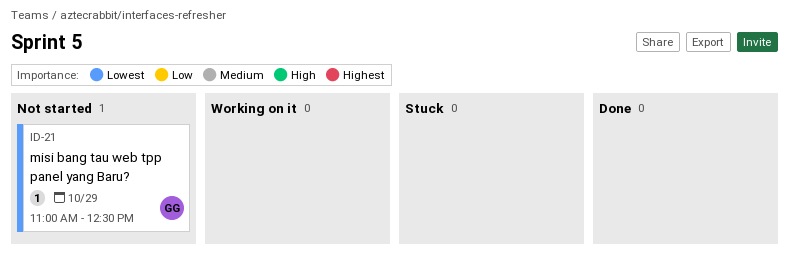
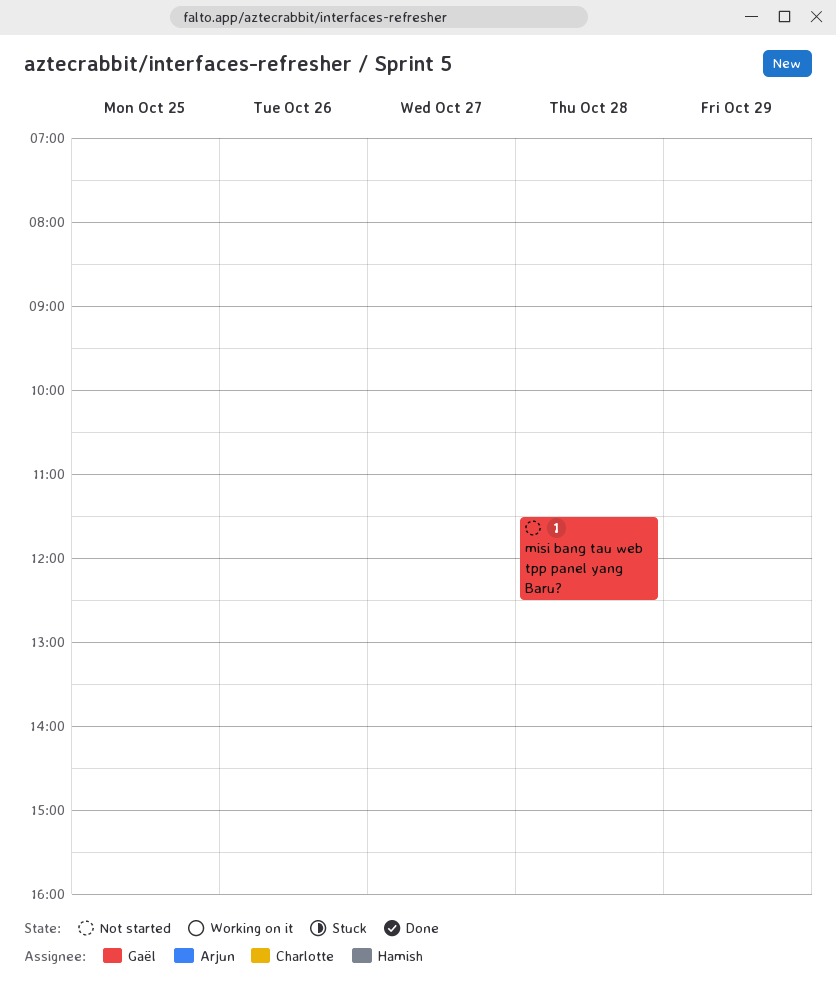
misi bang tau web tpp panel yang Baru?, day: Oct 29 -> Oct 28
misi bang tau web tpp panel yang Baru?, begins: 11:00 -> 11:30

